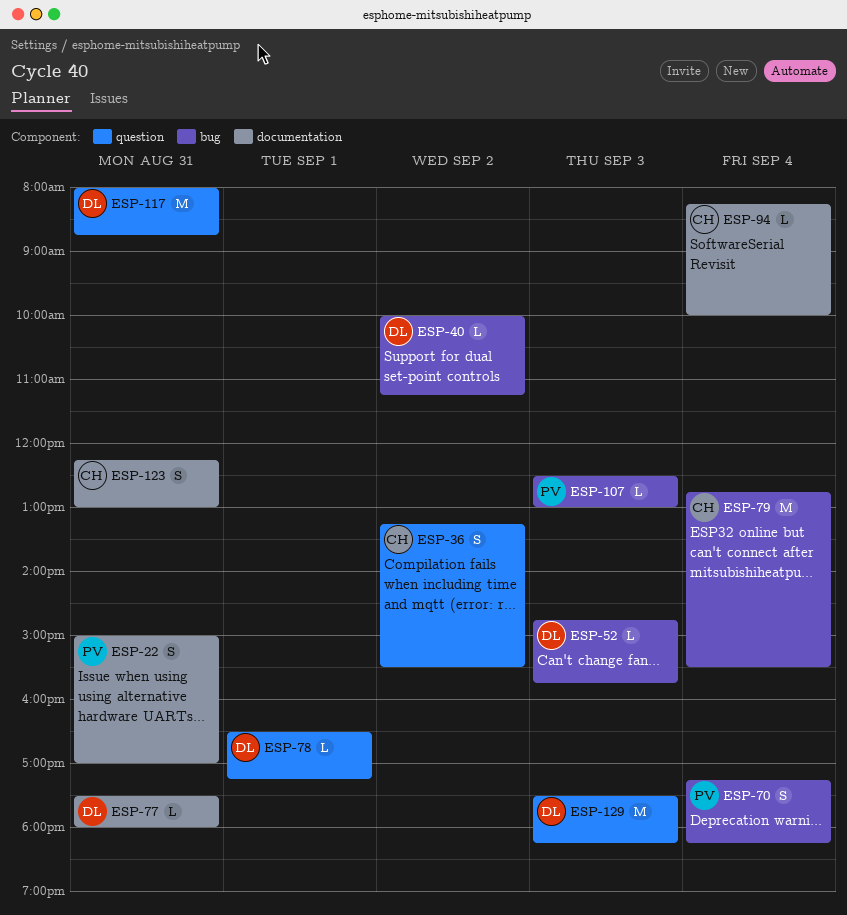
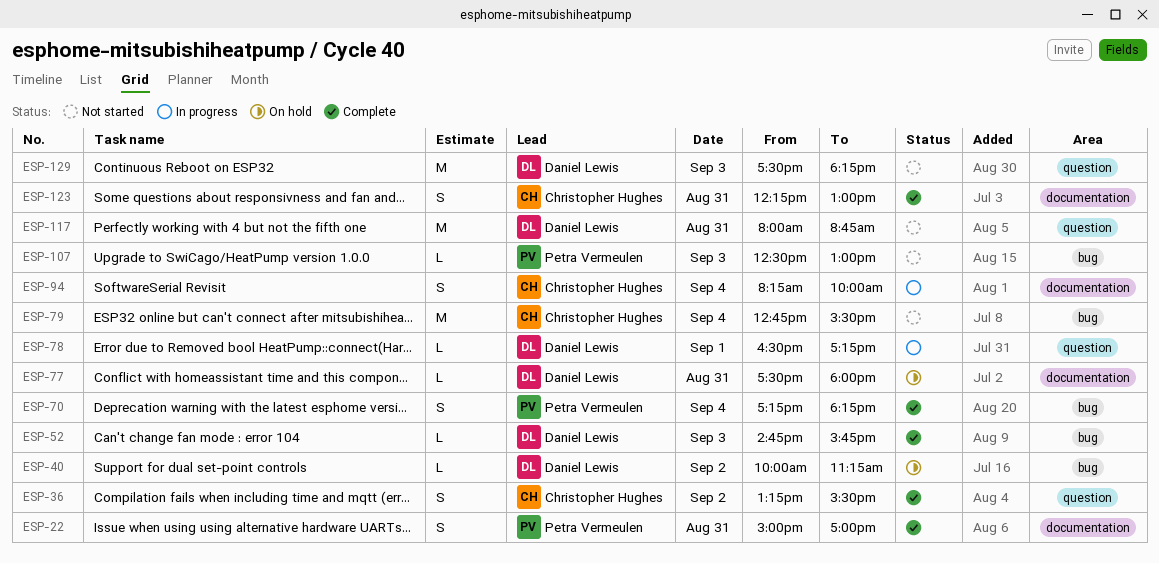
ESP-94, estimate: L -> S

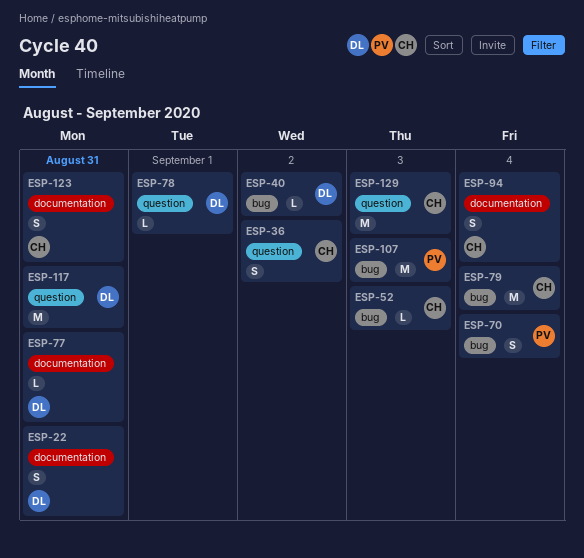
ESP-22, owner: Petra Vermeulen -> Daniel Lewis
ESP-52, owner: Daniel Lewis -> Christopher Hughes
ESP-107, estimate: L -> M
ESP-129, owner: Daniel Lewis -> Christopher Hughes

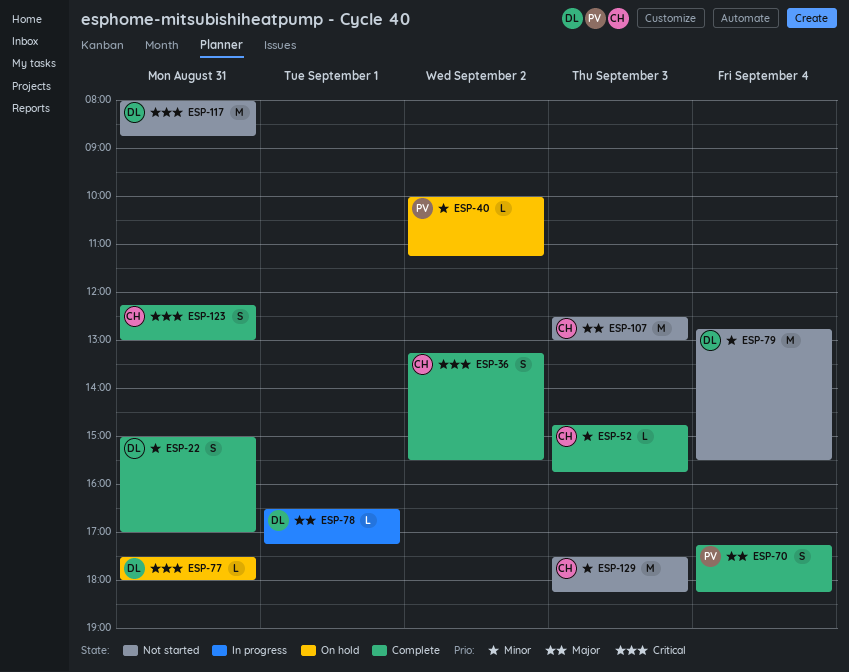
ESP-40, owner: DL -> PV
ESP-79, owner: CH -> DL
ESP-94: present -> none
ESP-107, owner: PV -> CH

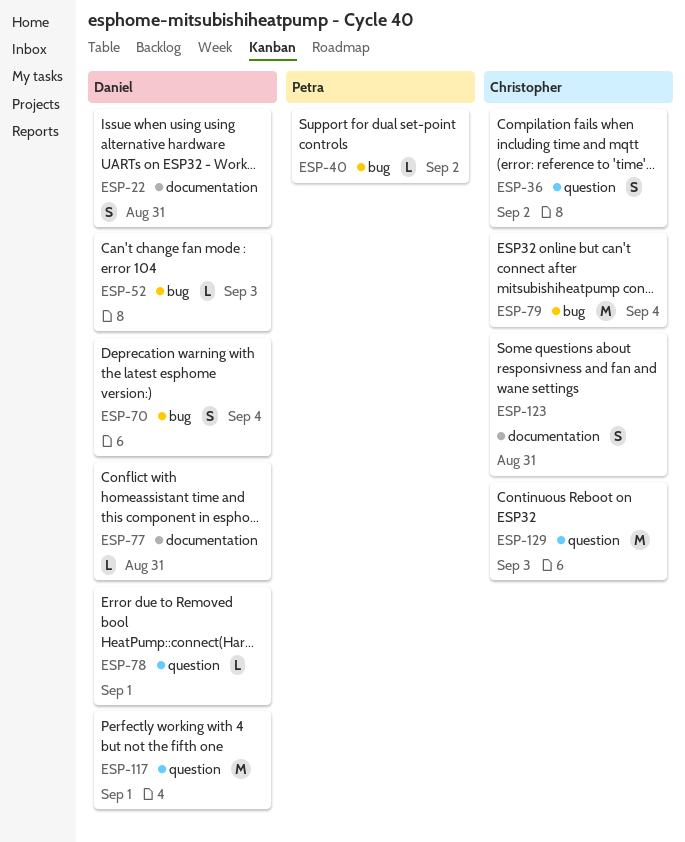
ESP-52, owner: Christopher -> Daniel
ESP-70, owner: Petra -> Daniel
ESP-79, owner: Daniel -> Christopher
ESP-107: present -> none
ESP-117, day: Aug 31 -> Sep 1

